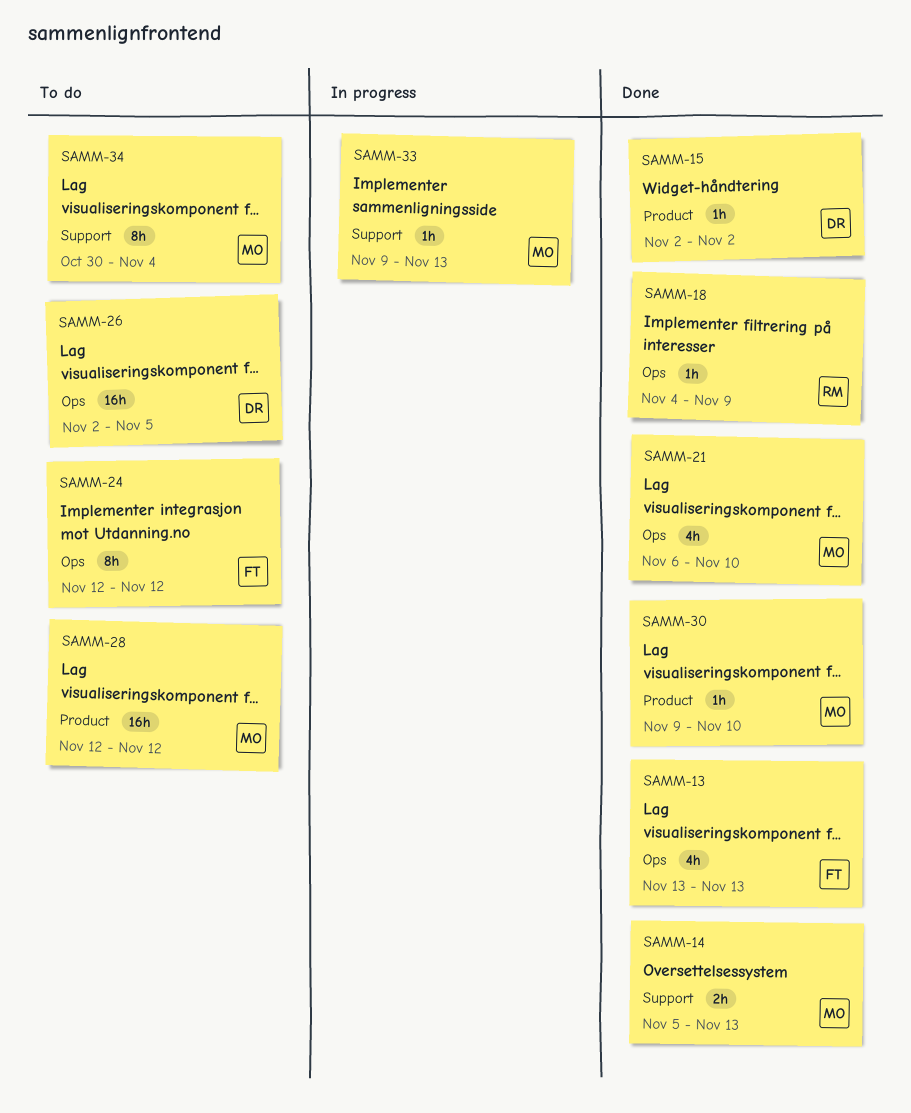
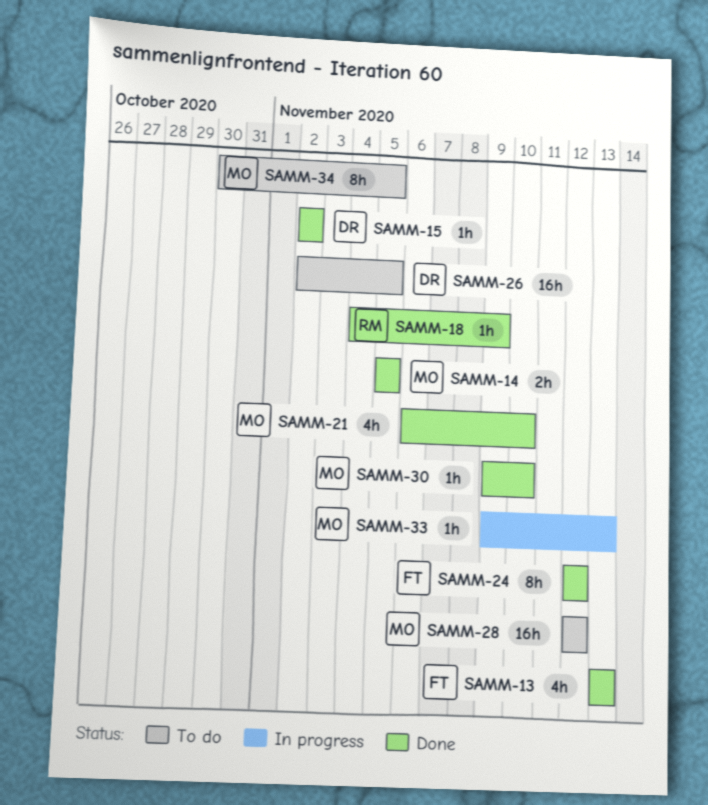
SAMM-14, due: Nov 13 -> Nov 5
SAMM-24, status: To do -> Done
SAMM-34, due: Nov 4 -> Nov 5

